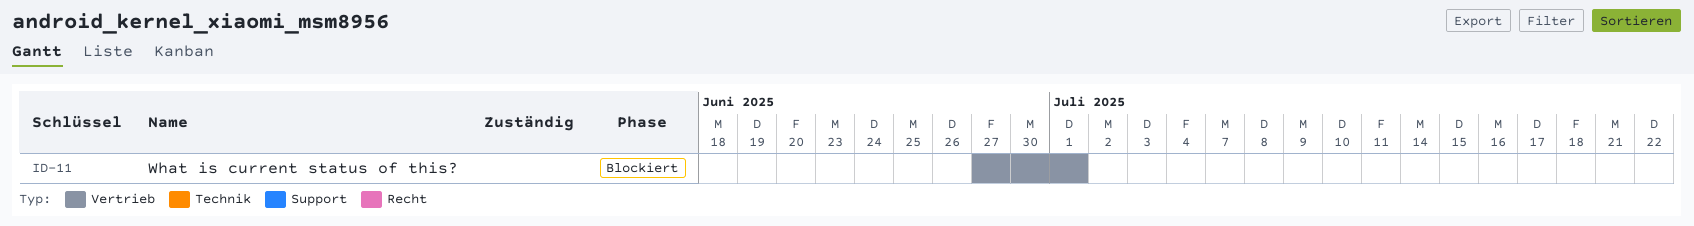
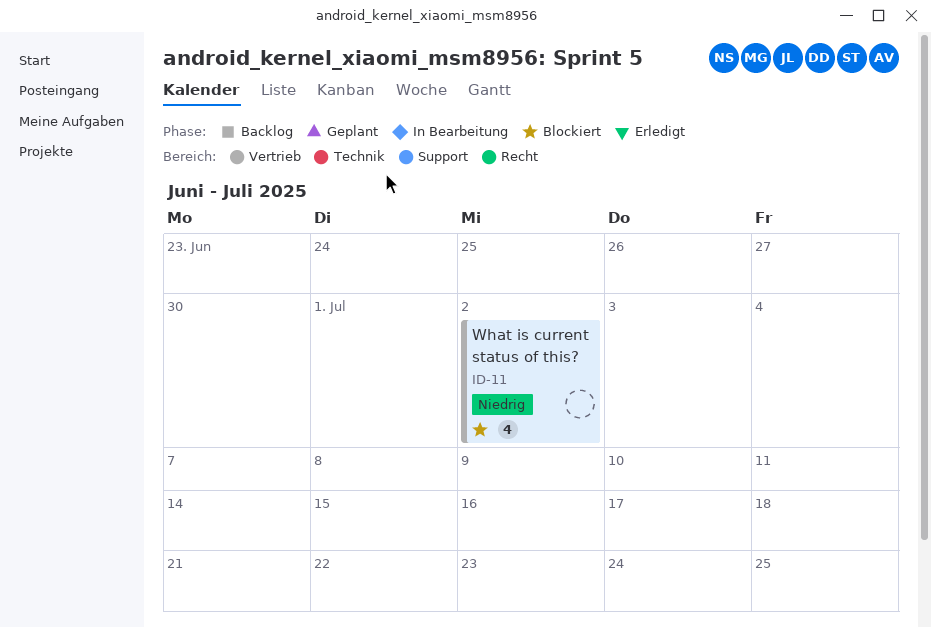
ID-11, due: Jul 1 -> Jul 2

